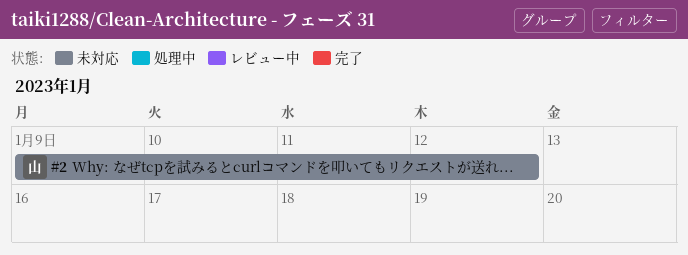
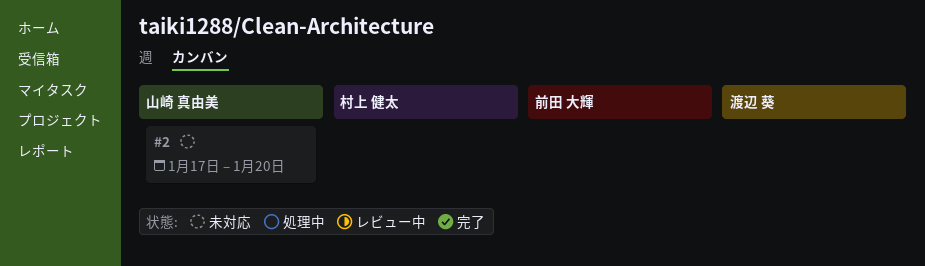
#2, start: Jan 9 -> Jan 17
#2, due: Jan 12 -> Jan 20

